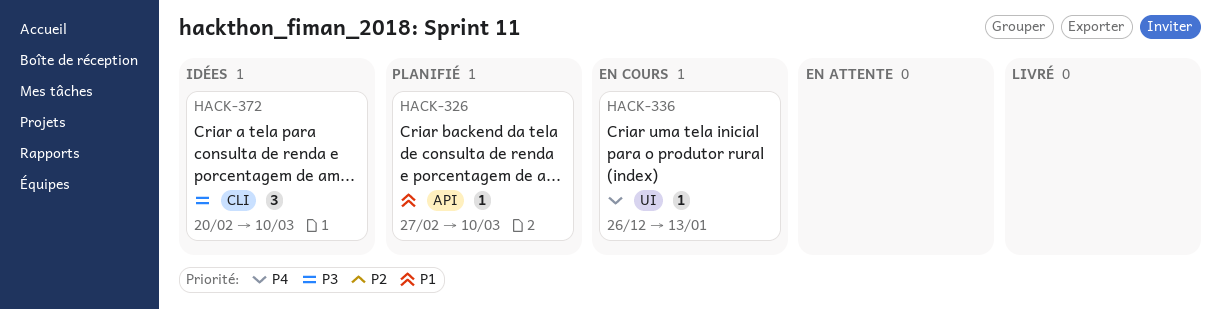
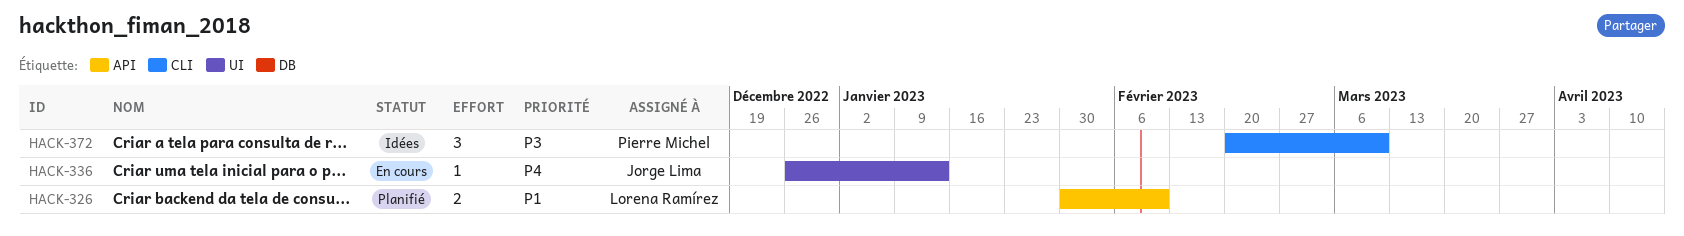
HACK-326, estimate: 1 -> 2
HACK-326, start: Feb 27 -> Jan 30
HACK-326, due: Mar 10 -> Feb 10

